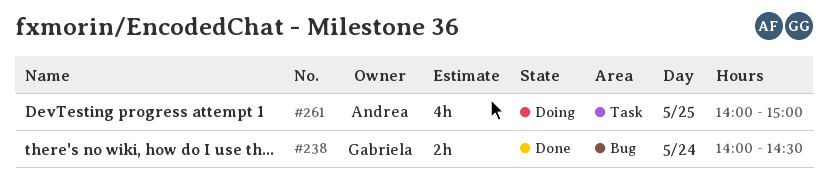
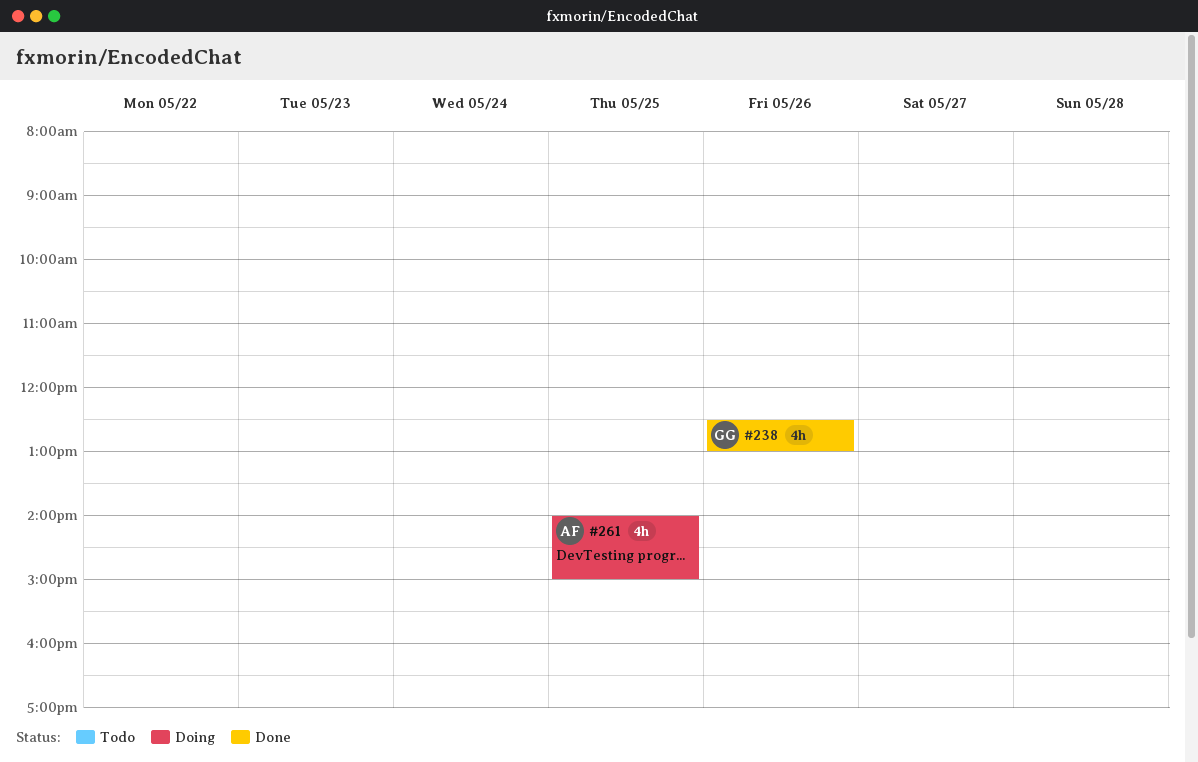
#238, estimate: 2h -> 4h
#238, day: May 24 -> May 26
#238, begins: 14:00 -> 12:30
#238, ends: 14:30 -> 13:00

